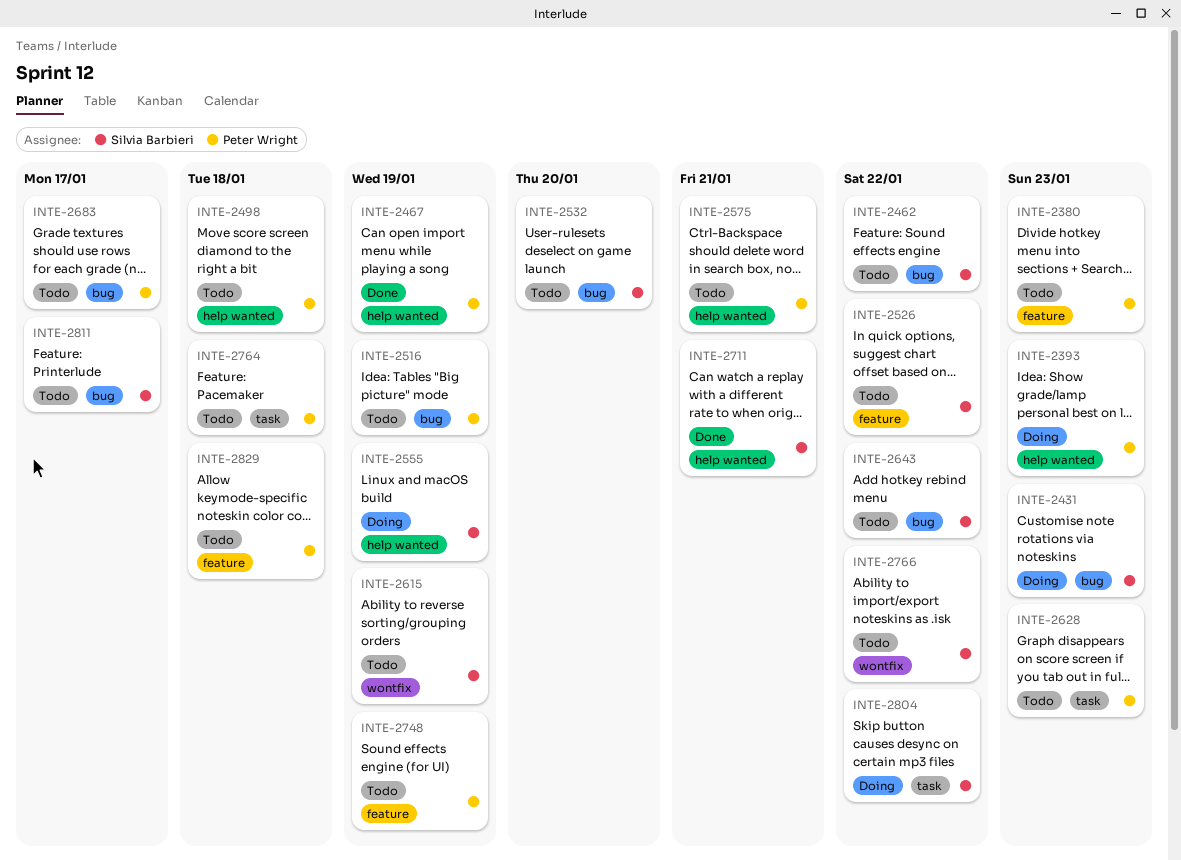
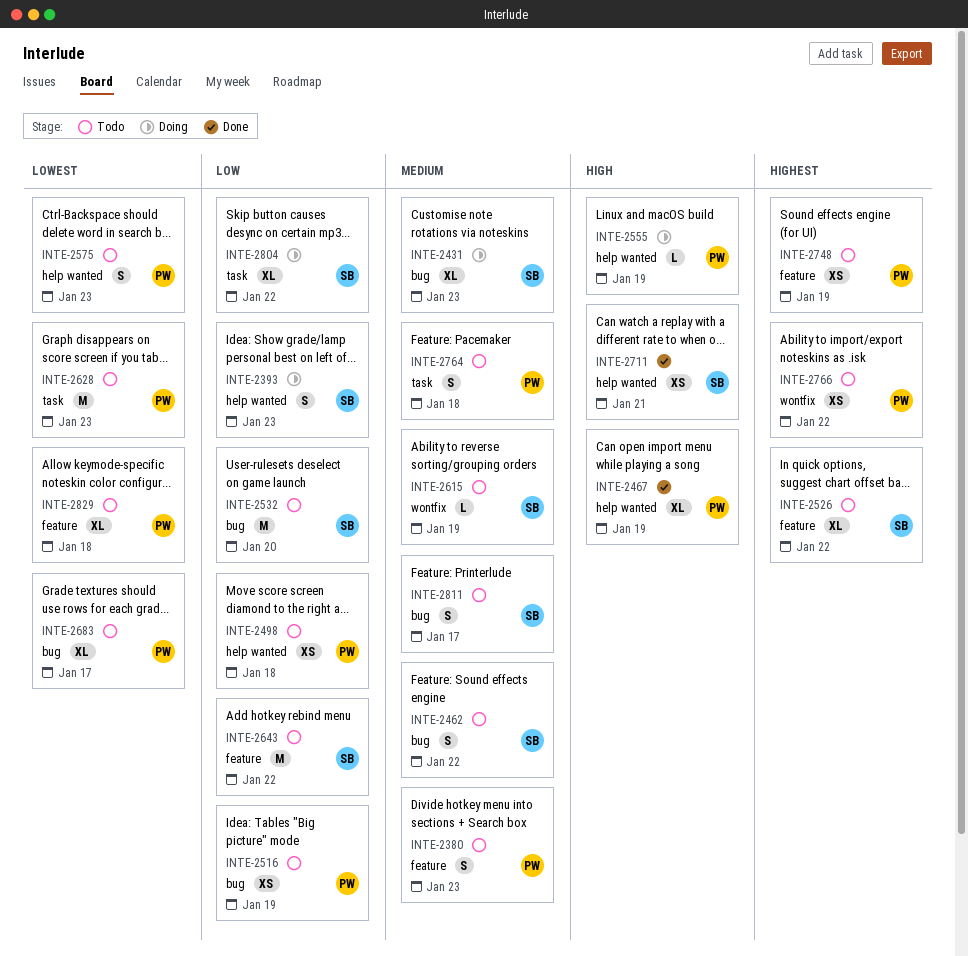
INTE-2393, owner: Peter Wright -> Silvia Barbieri
INTE-2555, owner: Silvia Barbieri -> Peter Wright
INTE-2575, due: Jan 21 -> Jan 23
INTE-2643, label: bug -> feature
INTE-2766, owner: Silvia Barbieri -> Peter Wright

